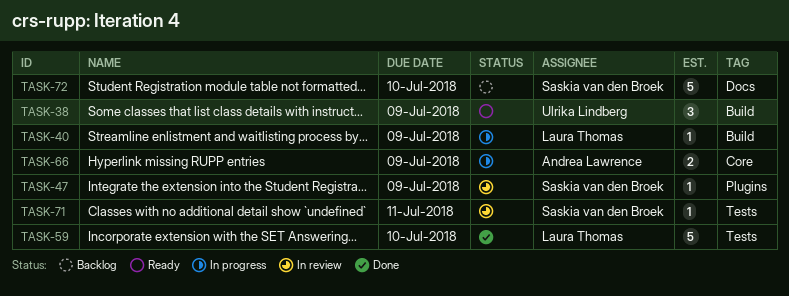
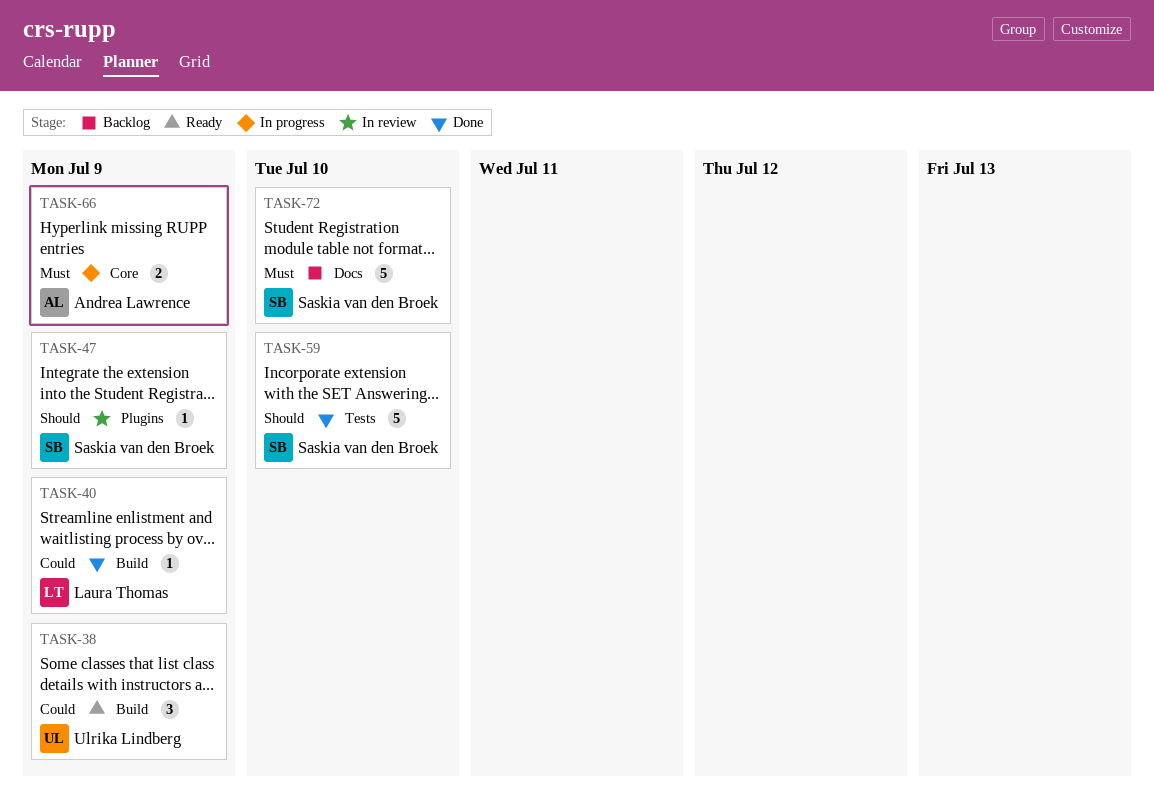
TASK-40, status: In progress -> Done
TASK-59, owner: Laura Thomas -> Saskia van den Broek
TASK-71: present -> none

